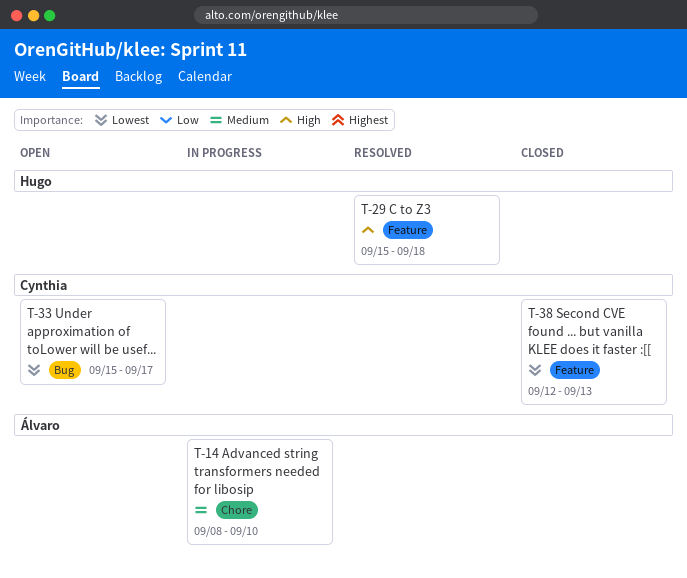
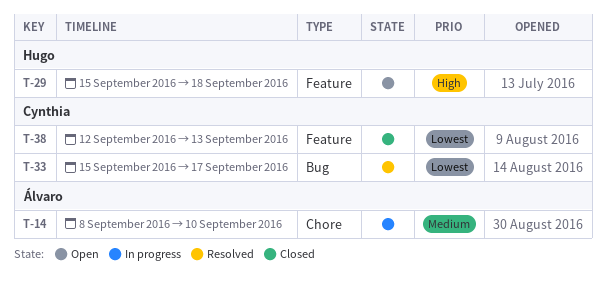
T-29, status: Resolved -> Open
T-33, status: Open -> Resolved

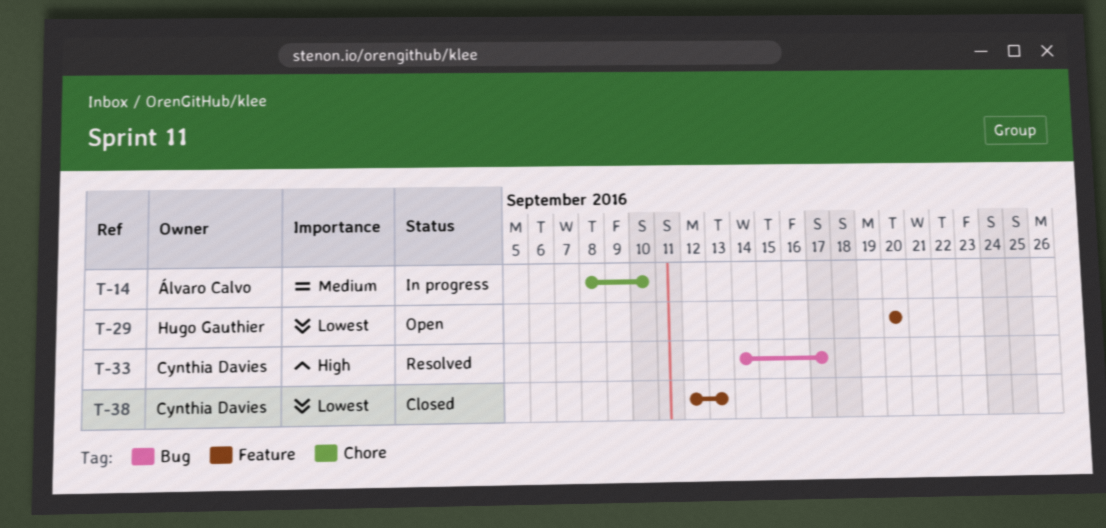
T-29, priority: High -> Lowest
T-29, start: Sep 15 -> Sep 20
T-29, due: Sep 18 -> Sep 20
T-33, priority: Lowest -> High
T-33, start: Sep 15 -> Sep 14

